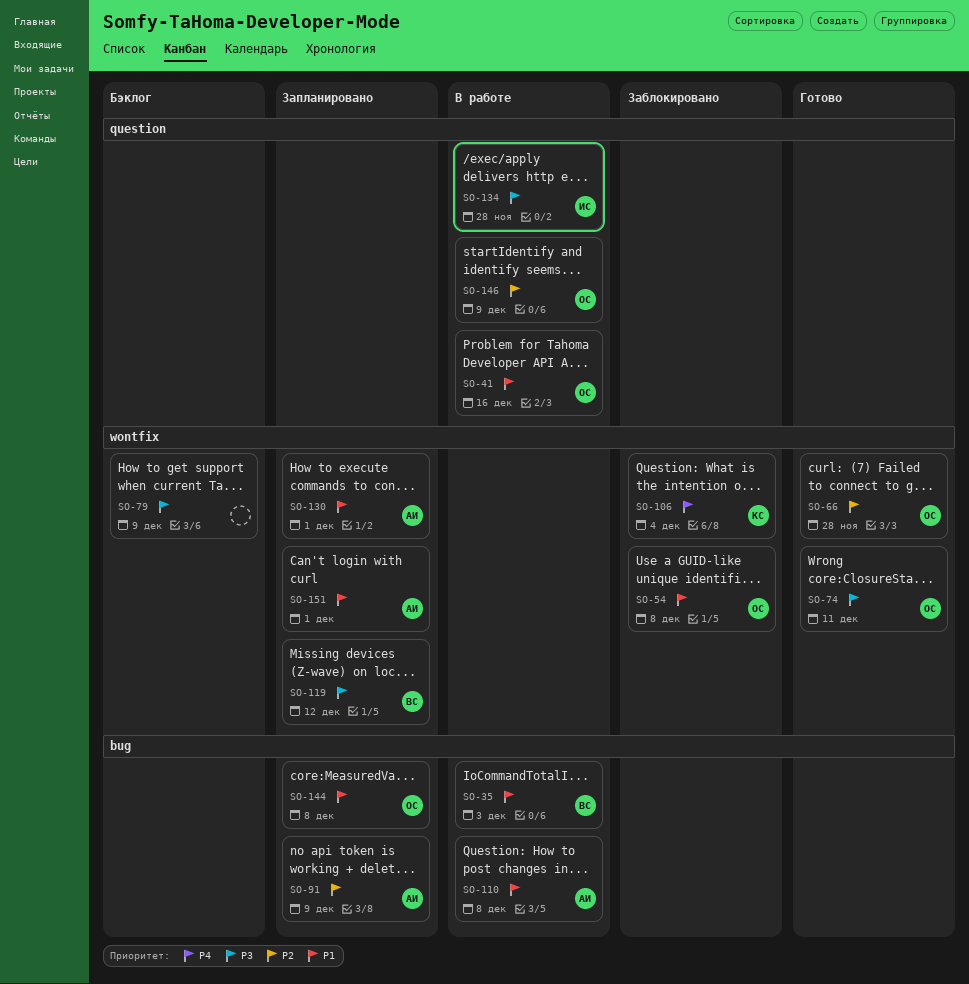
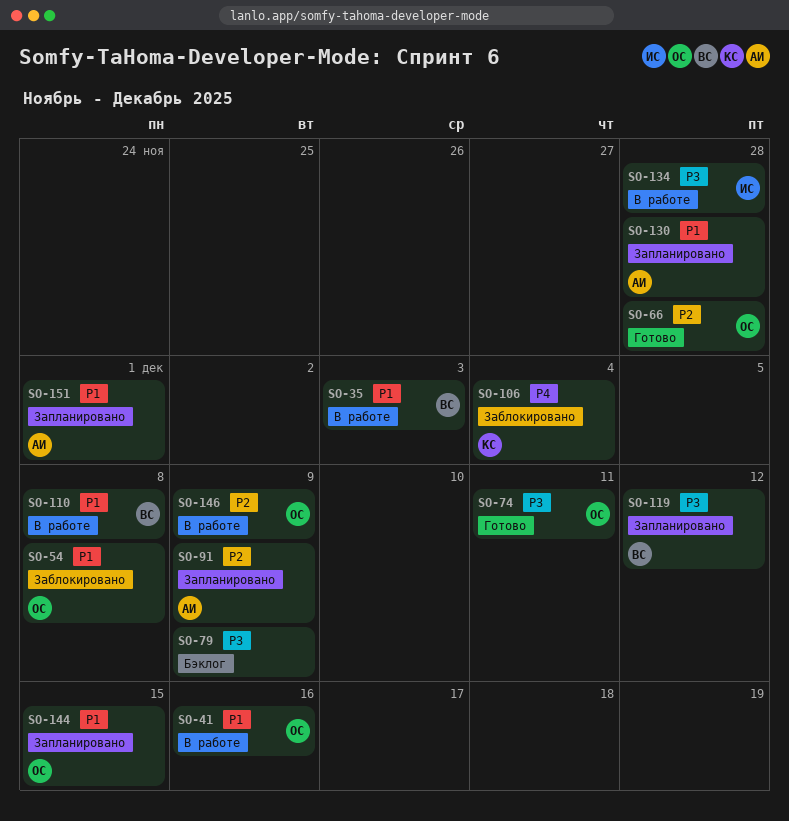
SO-110, owner: АИ -> ВС
SO-130, due: Dec 1 -> Nov 28
SO-144, due: Dec 8 -> Dec 15

